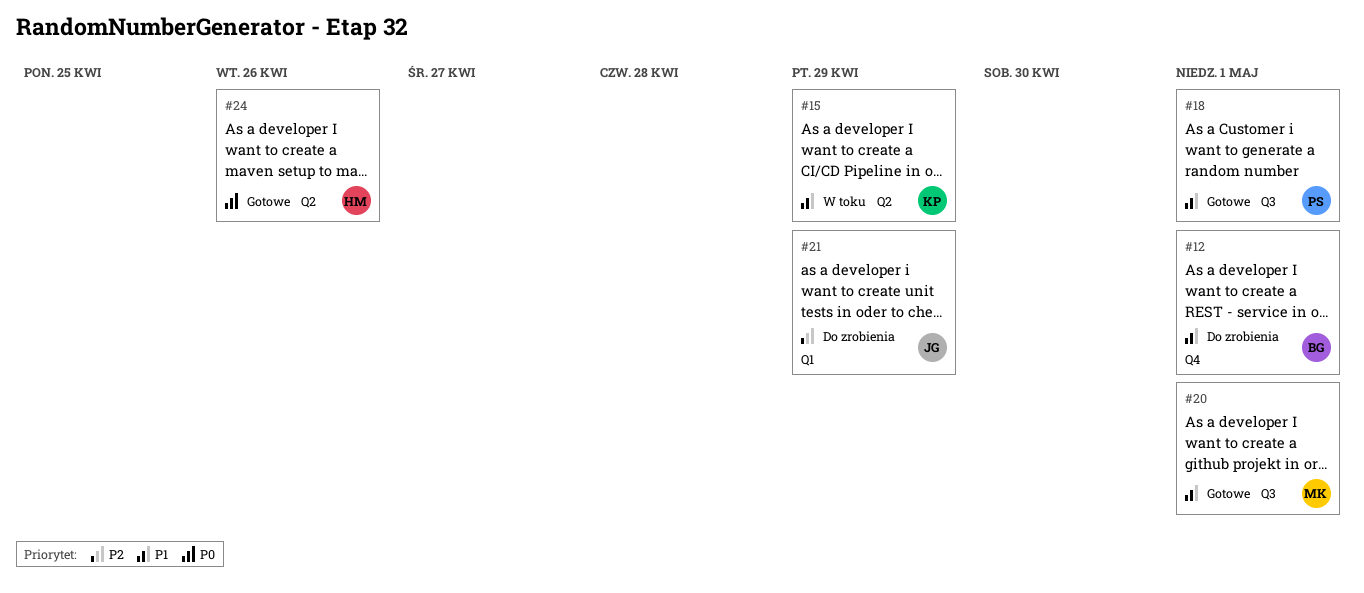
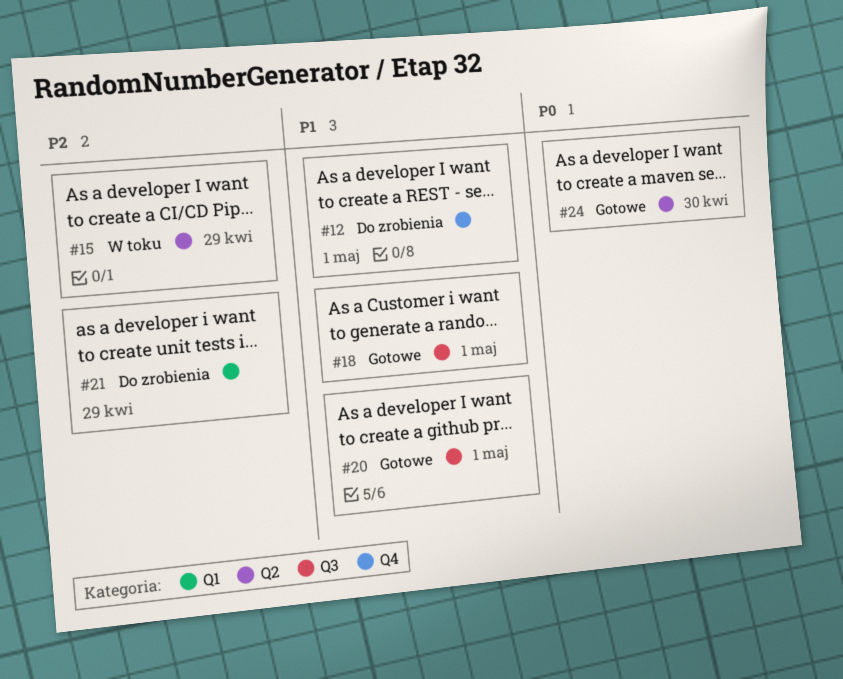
#15, priority: P1 -> P2
#24, due: Apr 26 -> Apr 30

